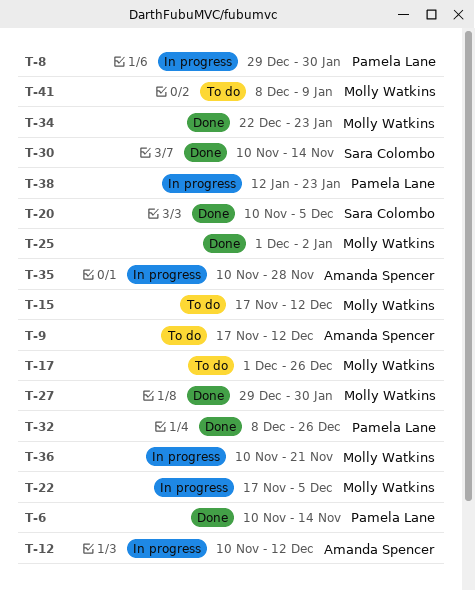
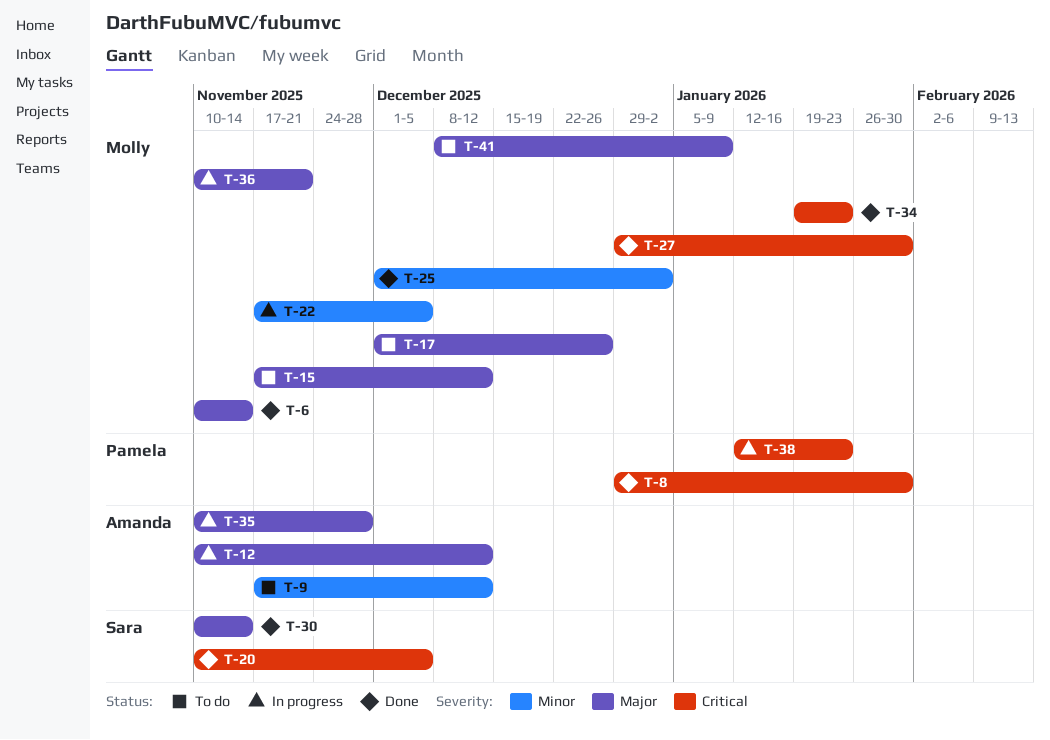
T-6, owner: Pamela Lane -> Molly Watkins
T-8, status: In progress -> Done
T-32: present -> none
T-34, start: Dec 22 -> Jan 19

